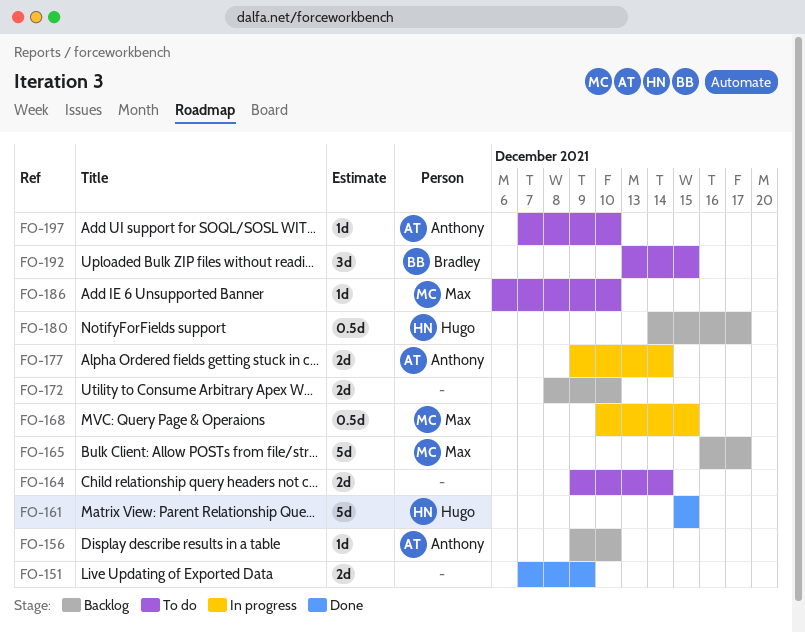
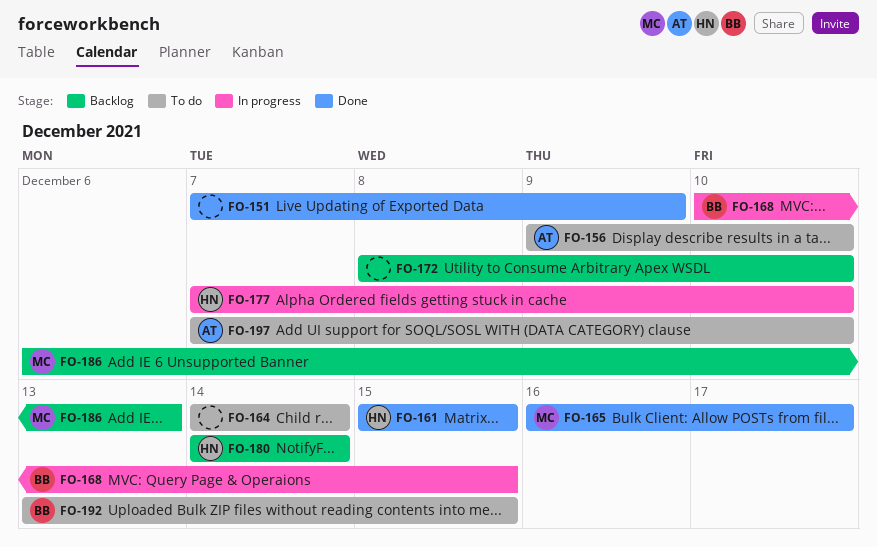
FO-156, status: Backlog -> To do
FO-164, start: Dec 9 -> Dec 14
FO-165, status: Backlog -> Done
FO-168, owner: Max -> Bradley
FO-177, owner: Anthony -> Hugo
FO-177, start: Dec 9 -> Dec 7
FO-177, due: Dec 14 -> Dec 10
FO-180, due: Dec 17 -> Dec 14
FO-186, status: To do -> Backlog
FO-186, due: Dec 10 -> Dec 13

